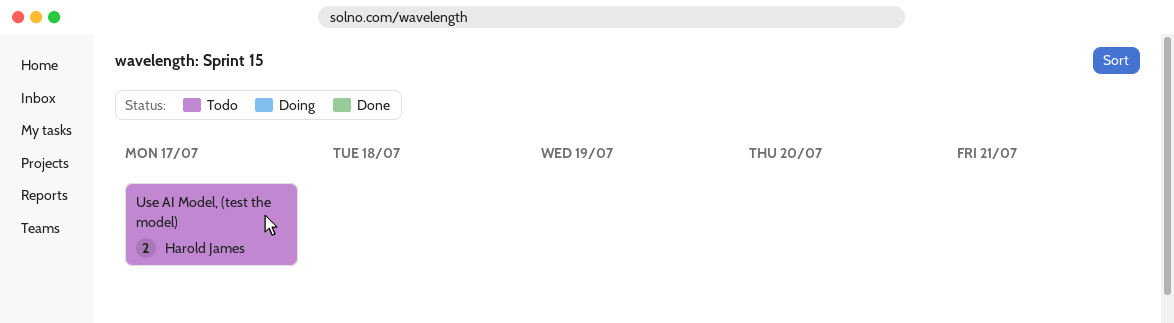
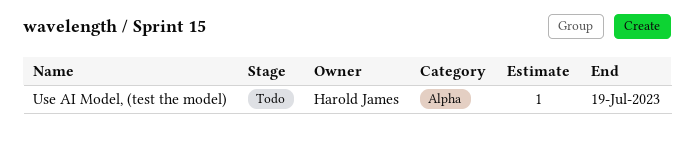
Use AI Model, (test the model), estimate: 2 -> 1
Use AI Model, (test the model), due: Jul 17 -> Jul 19

